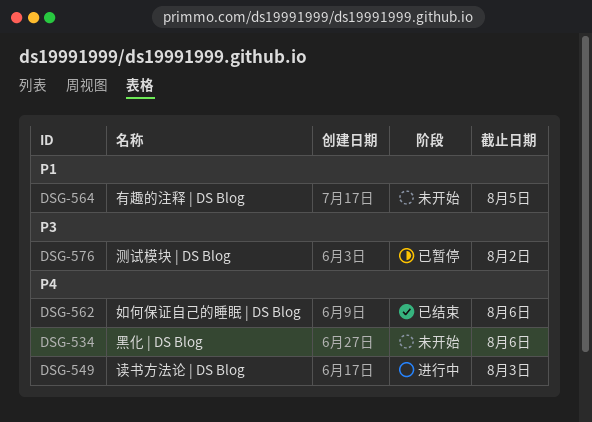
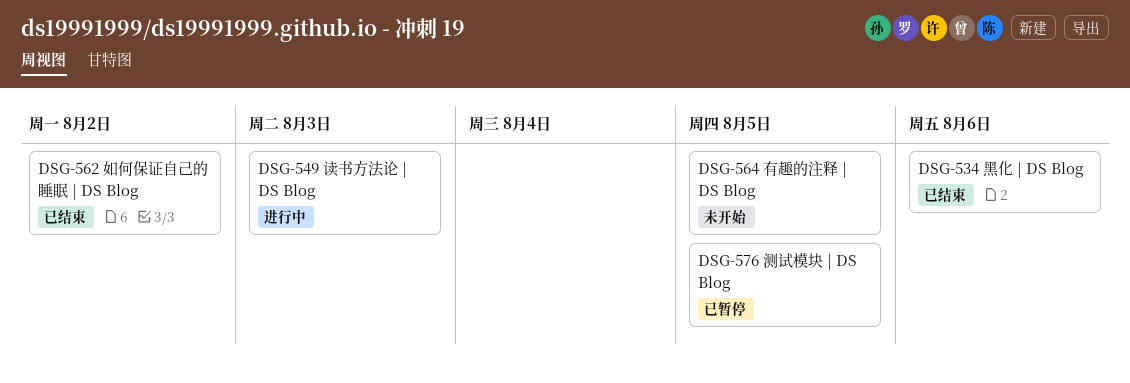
DSG-534, status: 未开始 -> 已结束
DSG-562, due: Aug 6 -> Aug 2
DSG-576, due: Aug 2 -> Aug 5

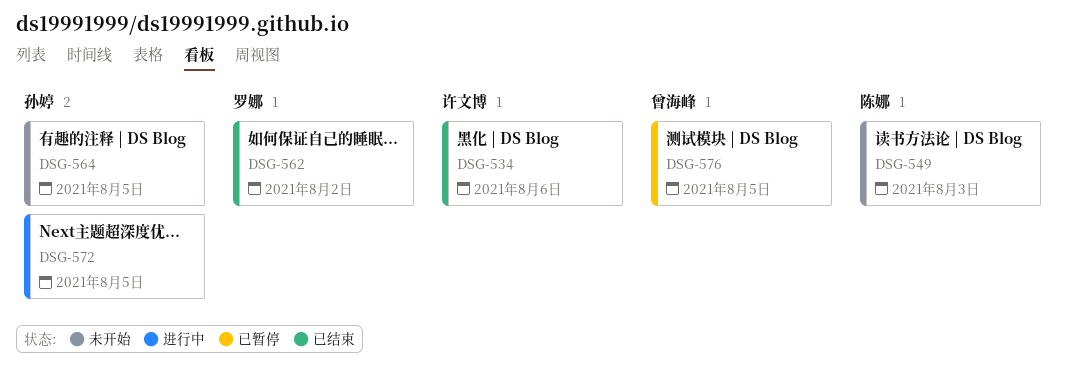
DSG-549, status: 进行中 -> 未开始
DSG-572: none -> present

